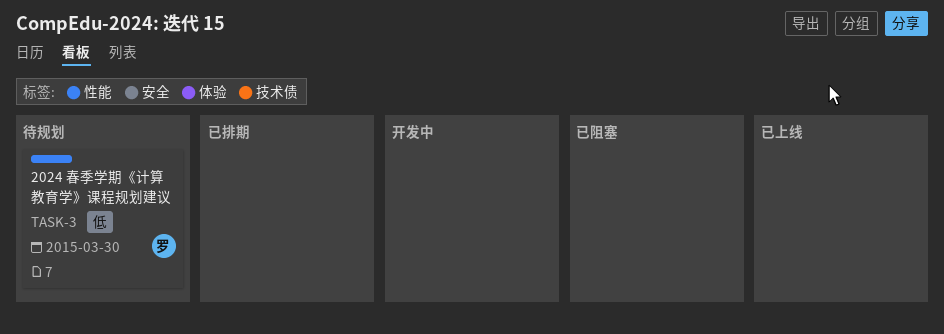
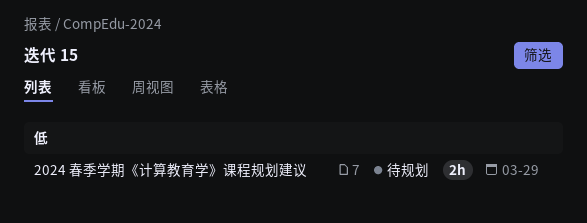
2024 春季学期《计算教育学》课程规划建议, due: Mar 30 -> Mar 29

